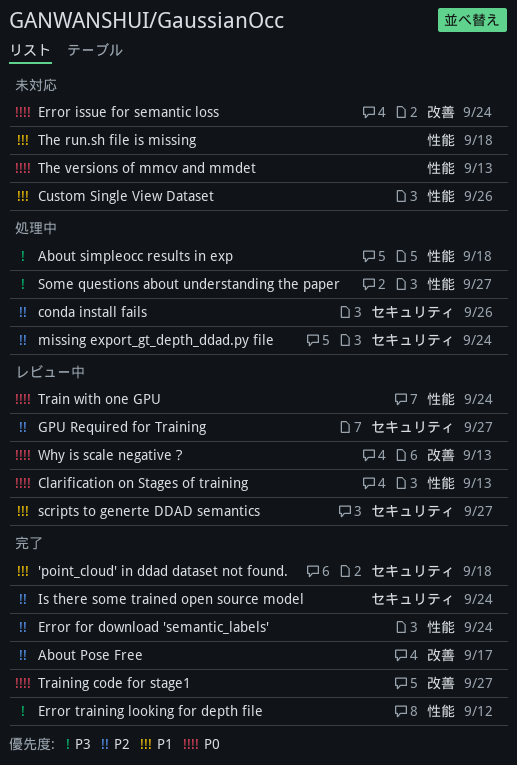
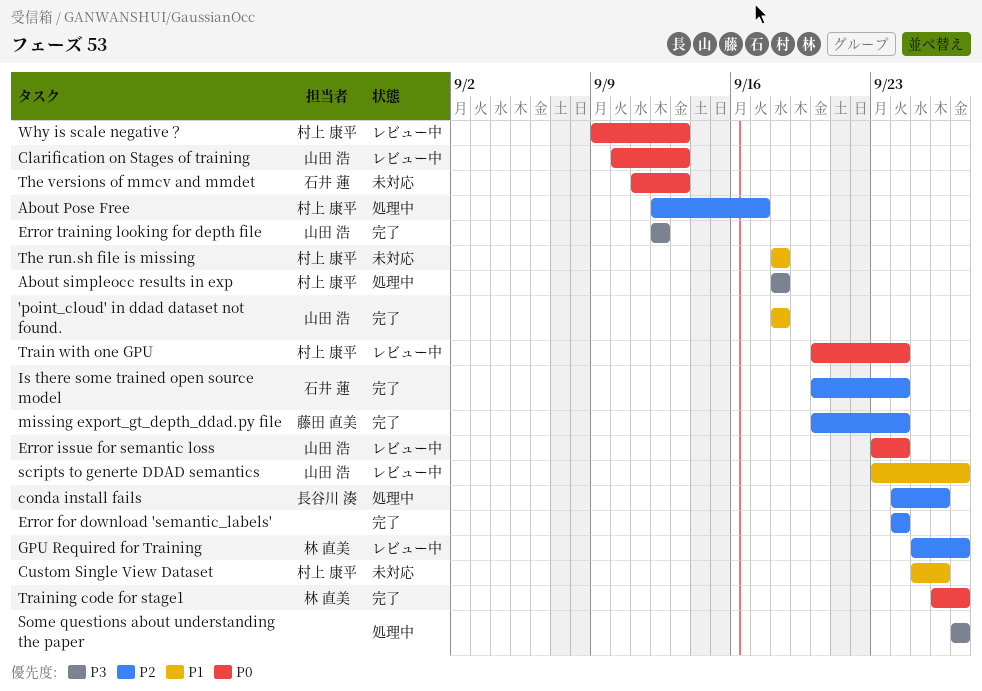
About Pose Free, status: 完了 -> 処理中
Error issue for semantic loss, status: 未対応 -> レビュー中
missing export_gt_depth_ddad.py file, status: 処理中 -> 完了

